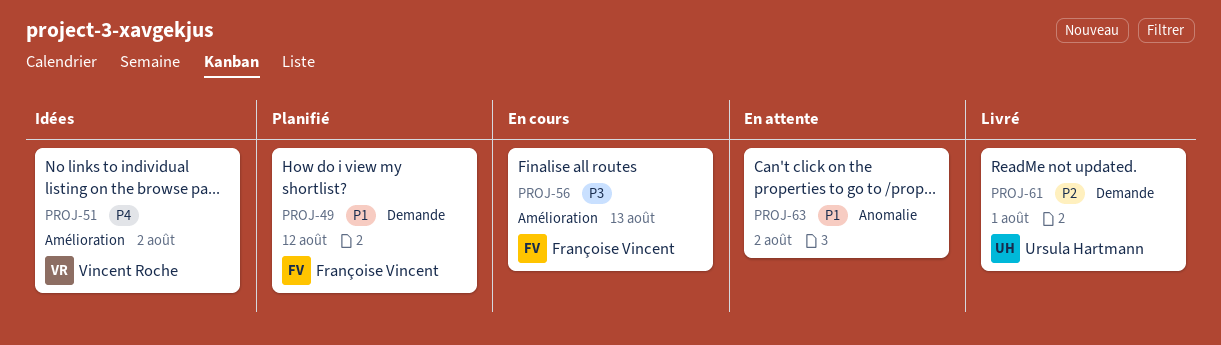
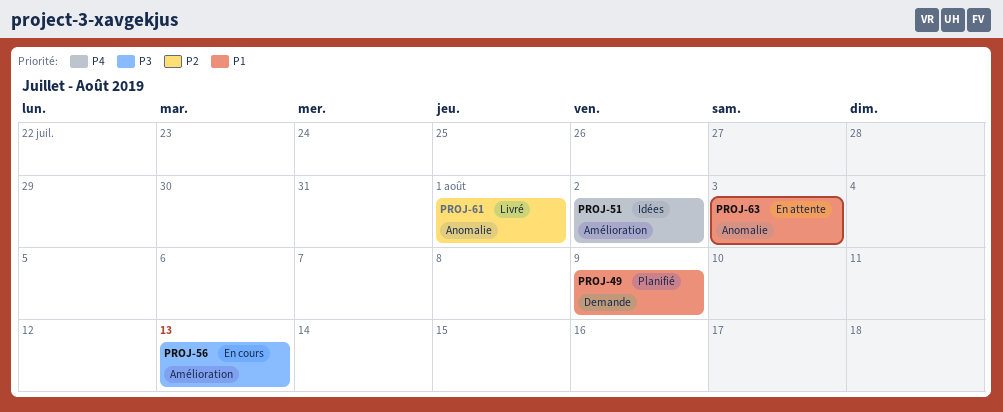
PROJ-49, due: Aug 12 -> Aug 9
PROJ-61, label: Demande -> Anomalie
PROJ-63, due: Aug 2 -> Aug 3

